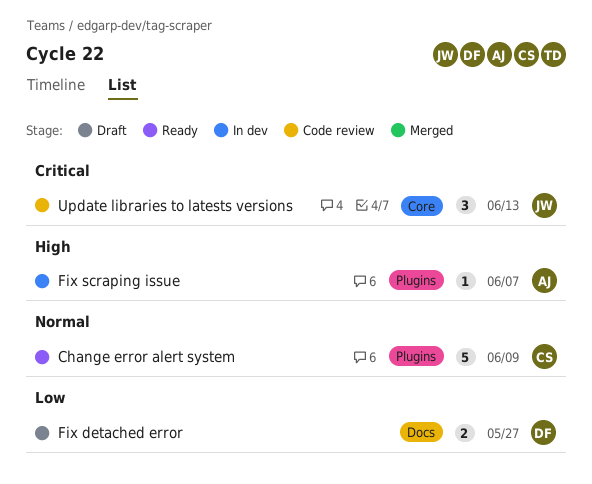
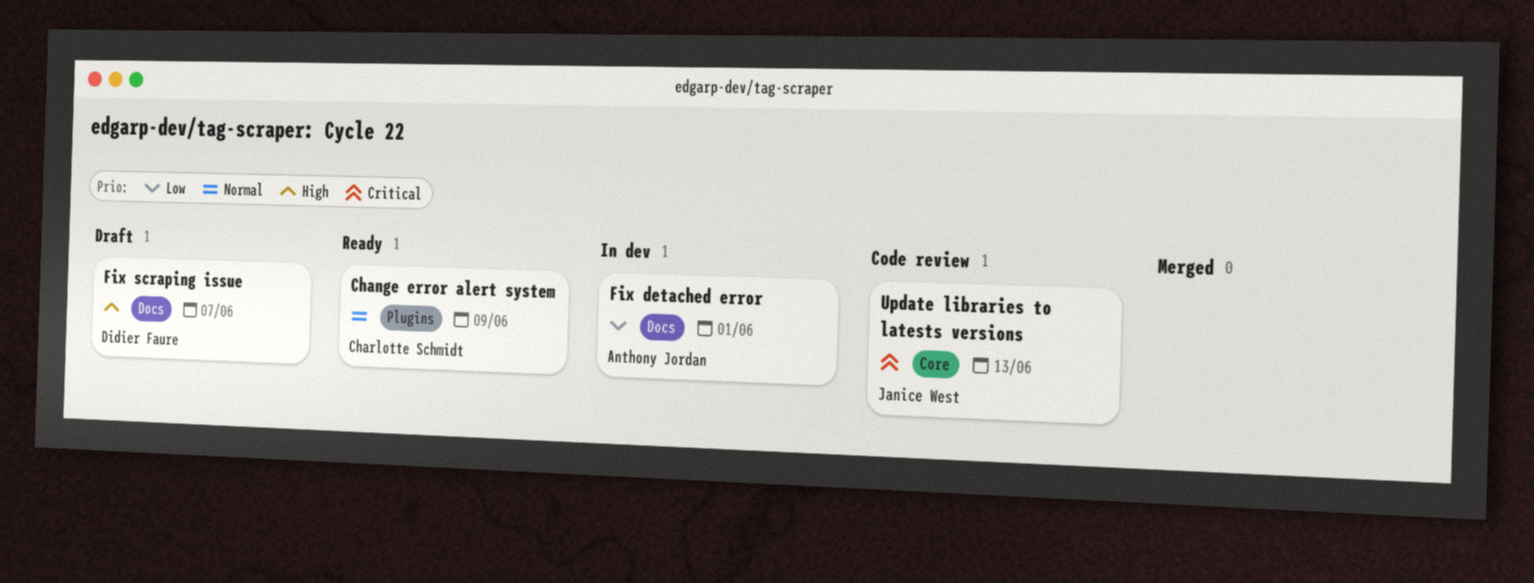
Fix detached error, status: Draft -> In dev
Fix detached error, owner: Didier Faure -> Anthony Jordan
Fix detached error, due: May 27 -> Jun 1
Fix scraping issue, status: In dev -> Draft
Fix scraping issue, owner: Anthony Jordan -> Didier Faure
Fix scraping issue, label: Plugins -> Docs

